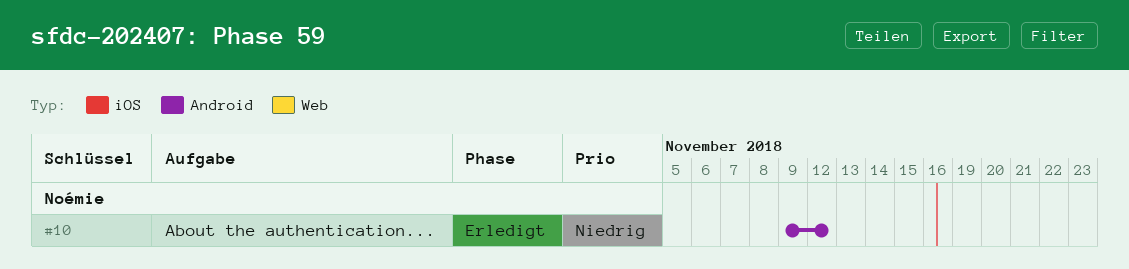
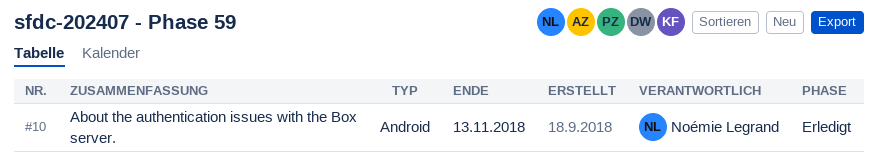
#10, due: Nov 12 -> Nov 13

